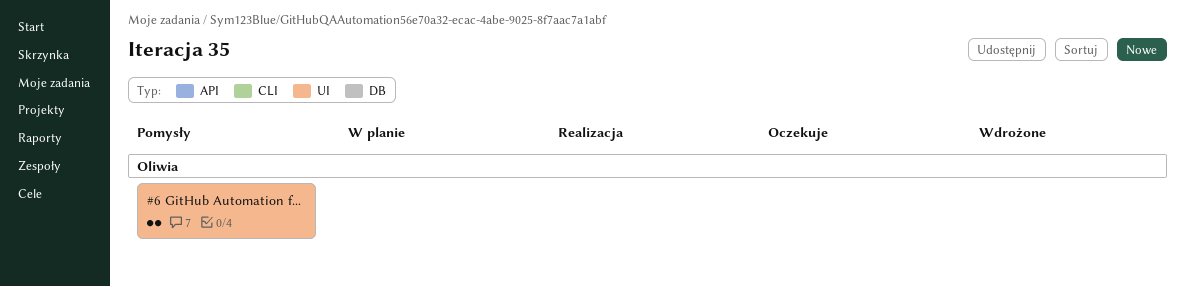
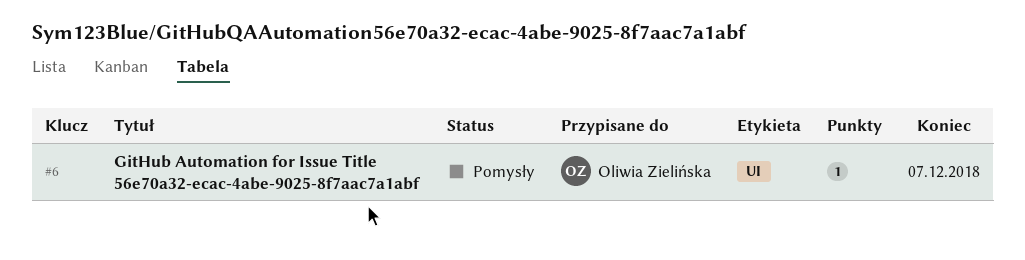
#6, estimate: 2 -> 1

